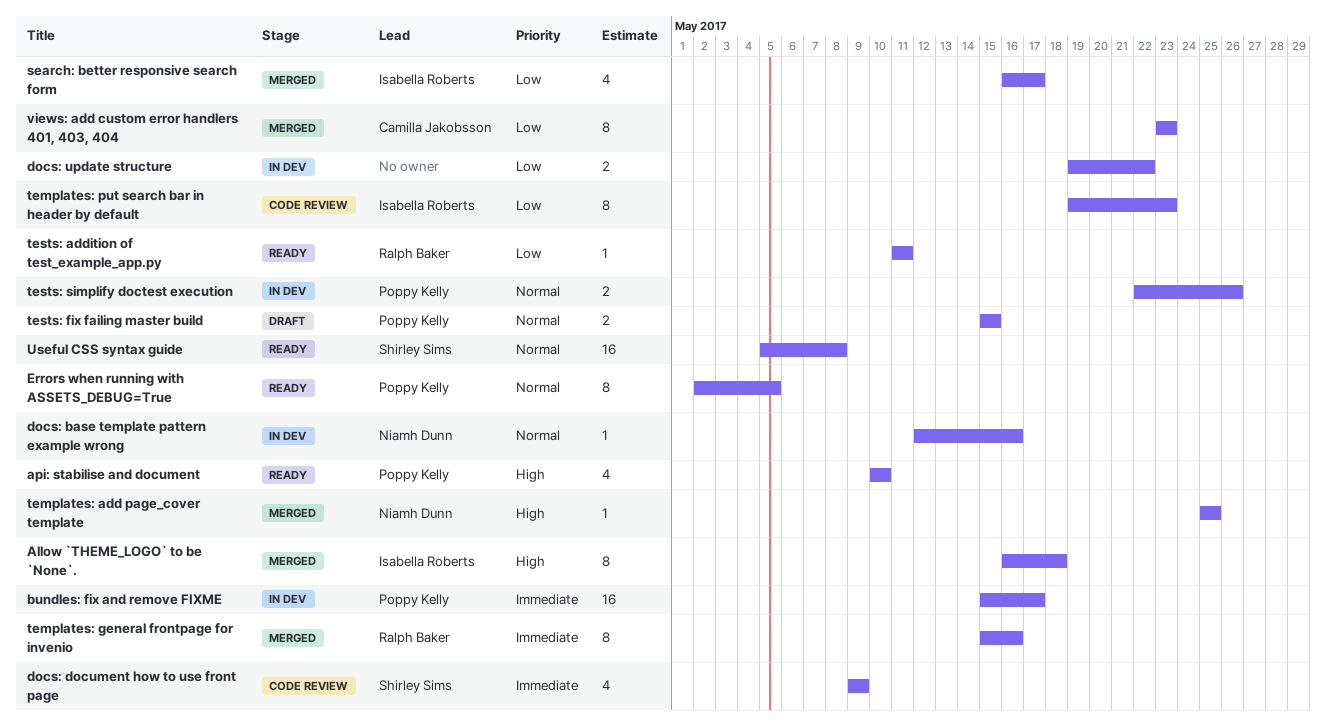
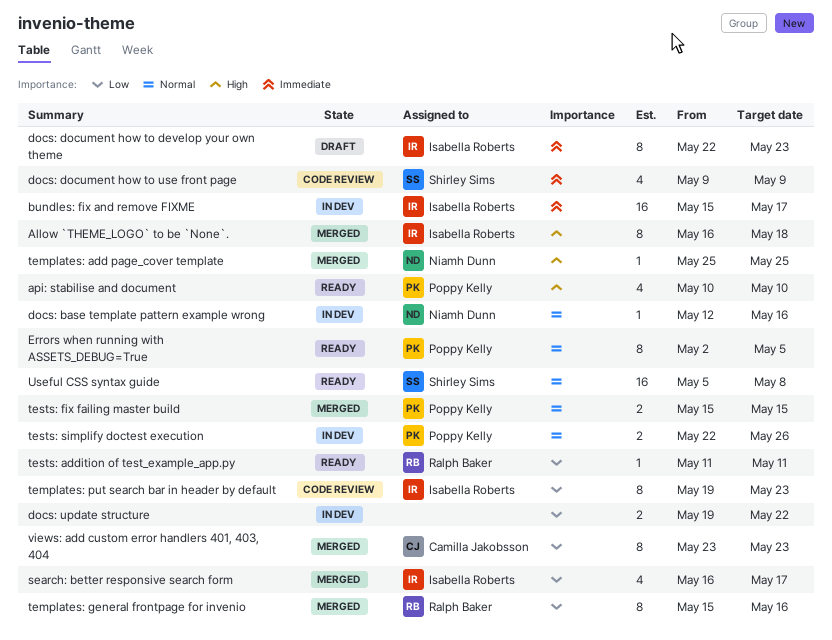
bundles: fix and remove FIXME, owner: Poppy Kelly -> Isabella Roberts
docs: document how to develop your own theme: none -> present
templates: general frontpage for invenio, priority: Immediate -> Low
tests: fix failing master build, status: Draft -> Merged

